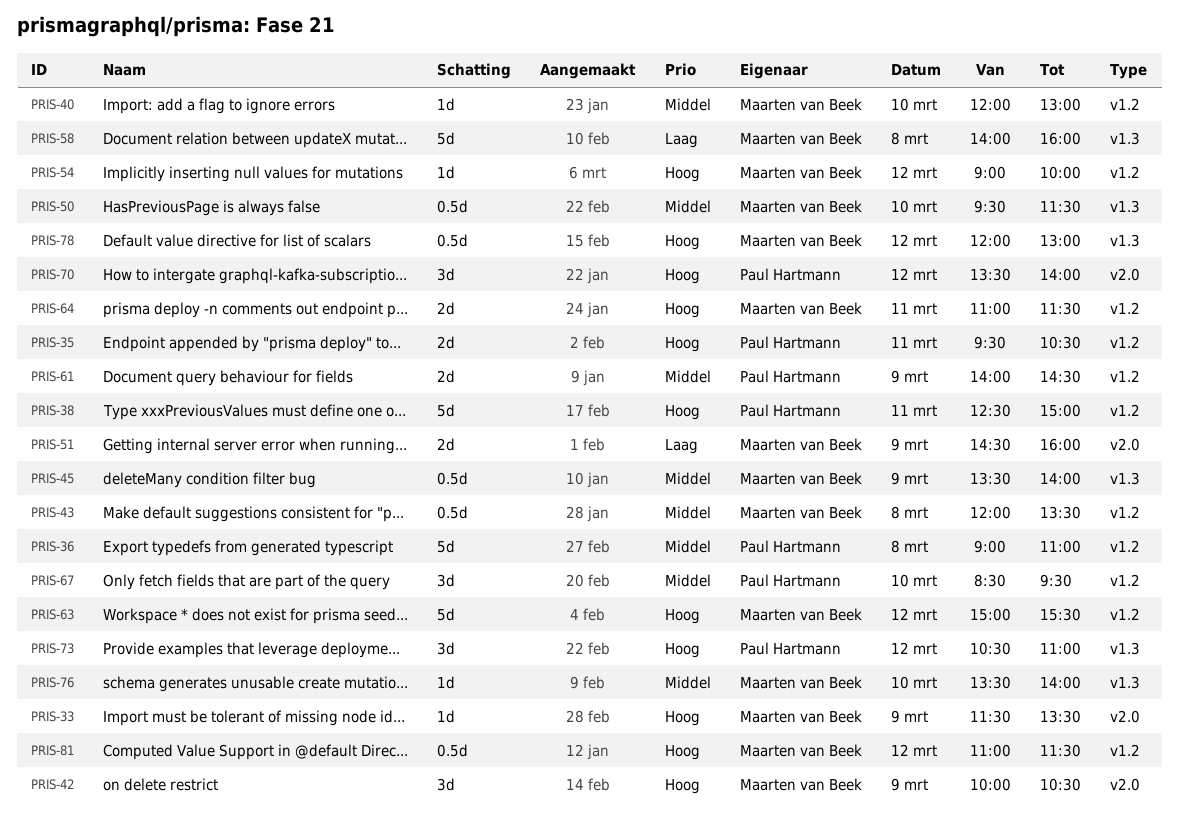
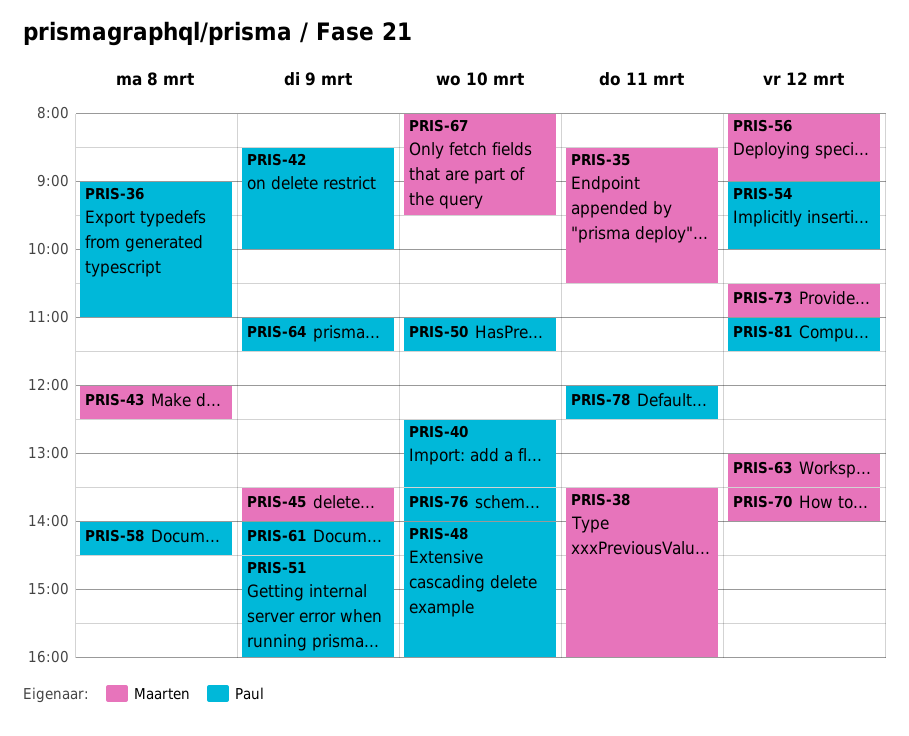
PRIS-33: present -> none
PRIS-35, owner: Paul Hartmann -> Maarten van Beek
PRIS-35, begins: 09:30 -> 08:30
PRIS-38, owner: Paul Hartmann -> Maarten van Beek
PRIS-38, begins: 12:30 -> 13:30
PRIS-38, ends: 15:00 -> 16:00
PRIS-40, owner: Maarten van Beek -> Paul Hartmann
PRIS-40, begins: 12:00 -> 12:30
PRIS-40, ends: 13:00 -> 13:30
PRIS-42, owner: Maarten van Beek -> Paul Hartmann
PRIS-42, begins: 10:00 -> 08:30
PRIS-42, ends: 10:30 -> 10:00
PRIS-43, ends: 13:30 -> 12:30
PRIS-48: none -> present
PRIS-50, owner: Maarten van Beek -> Paul Hartmann
PRIS-50, begins: 09:30 -> 11:00
PRIS-51, owner: Maarten van Beek -> Paul Hartmann
PRIS-54, owner: Maarten van Beek -> Paul Hartmann
PRIS-56: none -> present
PRIS-58, owner: Maarten van Beek -> Paul Hartmann
PRIS-58, ends: 16:00 -> 14:30
PRIS-63, begins: 15:00 -> 13:00
PRIS-63, ends: 15:30 -> 13:30
PRIS-64, owner: Maarten van Beek -> Paul Hartmann
PRIS-64, day: Mar 11 -> Mar 9
PRIS-67, owner: Paul Hartmann -> Maarten van Beek
PRIS-67, begins: 08:30 -> 08:00
PRIS-70, owner: Paul Hartmann -> Maarten van Beek
PRIS-73, owner: Paul Hartmann -> Maarten van Beek
PRIS-76, owner: Maarten van Beek -> Paul Hartmann
PRIS-78, owner: Maarten van Beek -> Paul Hartmann
PRIS-78, day: Mar 12 -> Mar 11
PRIS-78, ends: 13:00 -> 12:30
PRIS-81, owner: Maarten van Beek -> Paul Hartmann

